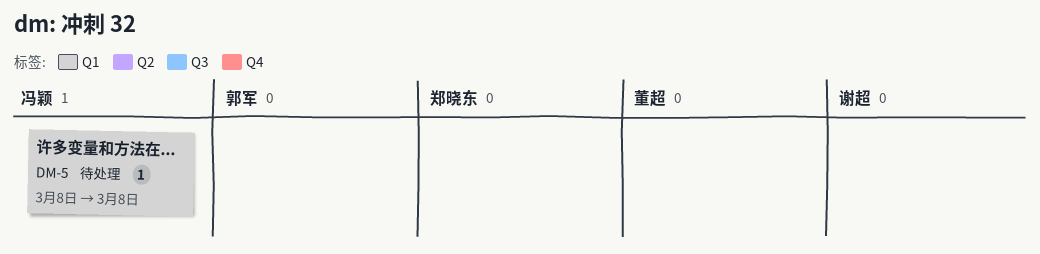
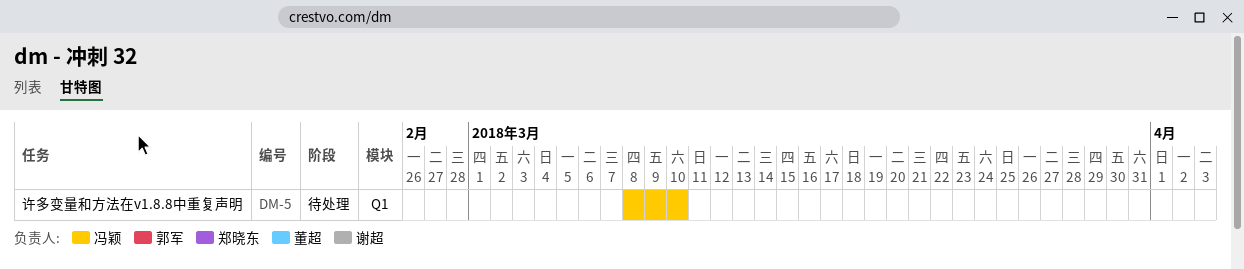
DM-5, due: Mar 8 -> Mar 10

